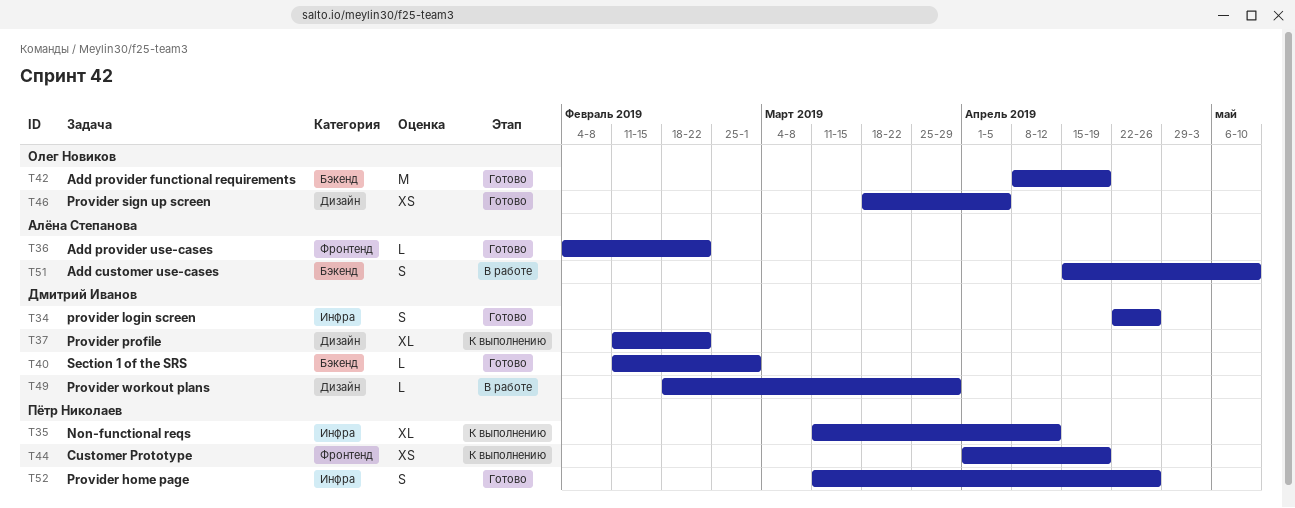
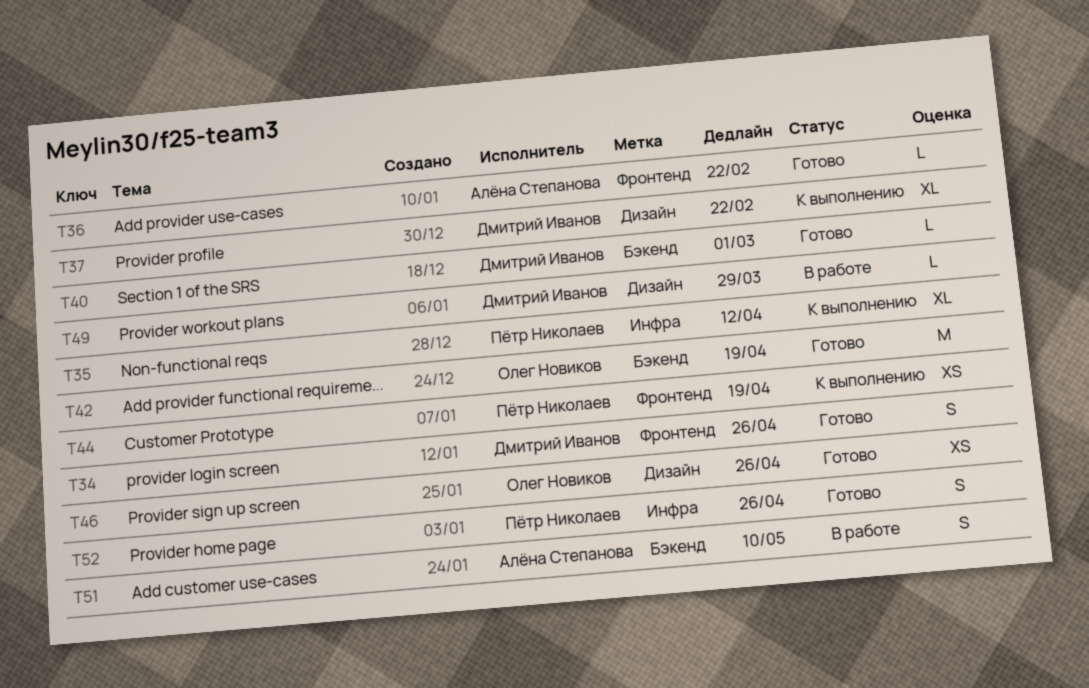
T34, label: Инфра -> Фронтенд
T46, due: Apr 5 -> Apr 26

